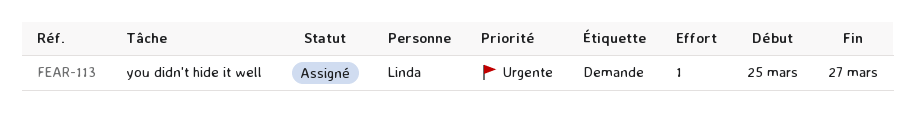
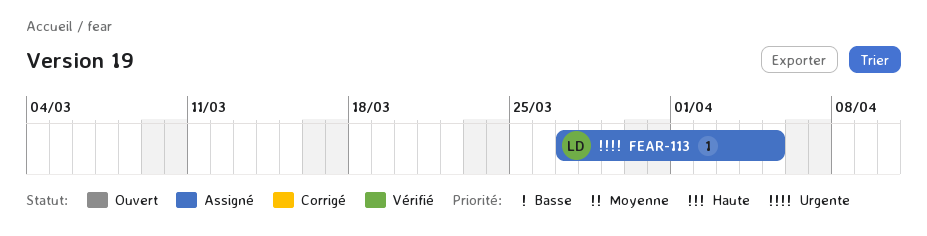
FEAR-113, start: Mar 25 -> Mar 27
FEAR-113, due: Mar 27 -> Apr 5

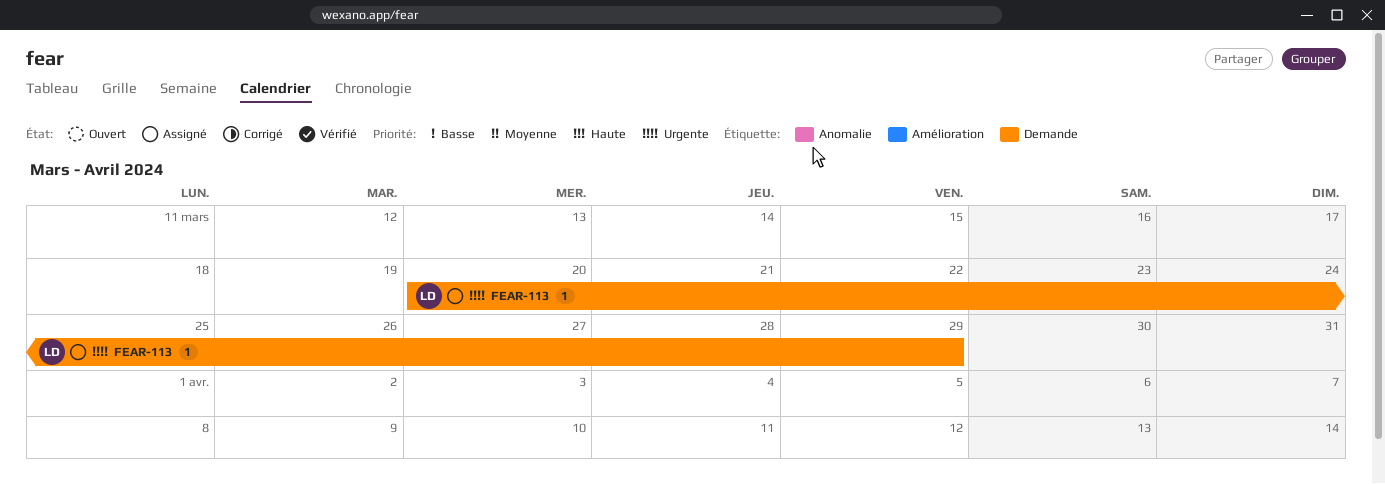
FEAR-113, start: Mar 27 -> Mar 20
FEAR-113, due: Apr 5 -> Mar 29

